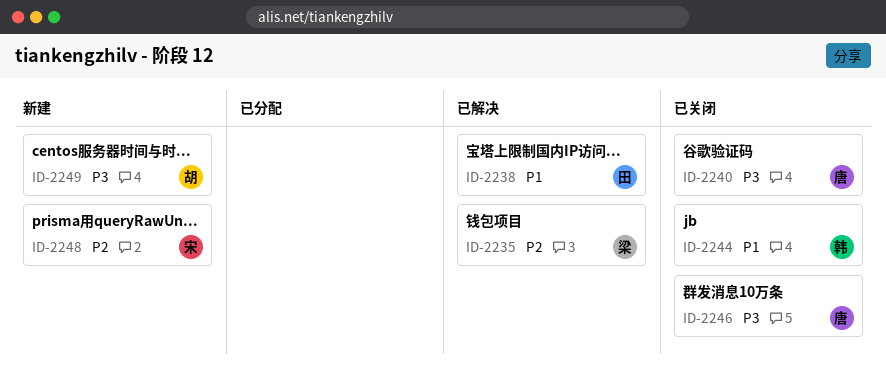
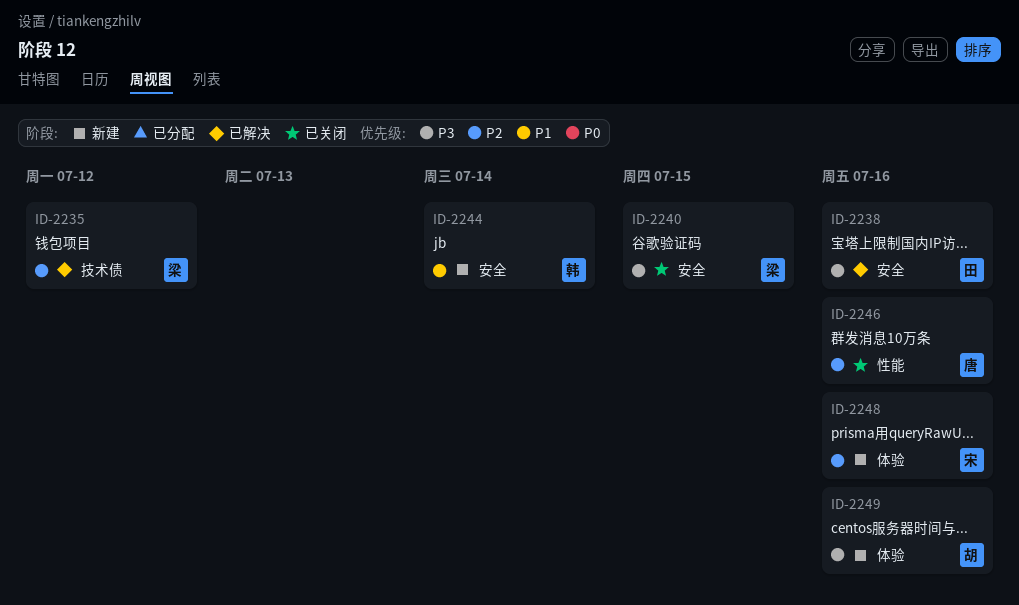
ID-2238, priority: P1 -> P3
ID-2240, owner: 唐 -> 梁
ID-2244, status: 已关闭 -> 新建
ID-2246, priority: P3 -> P2

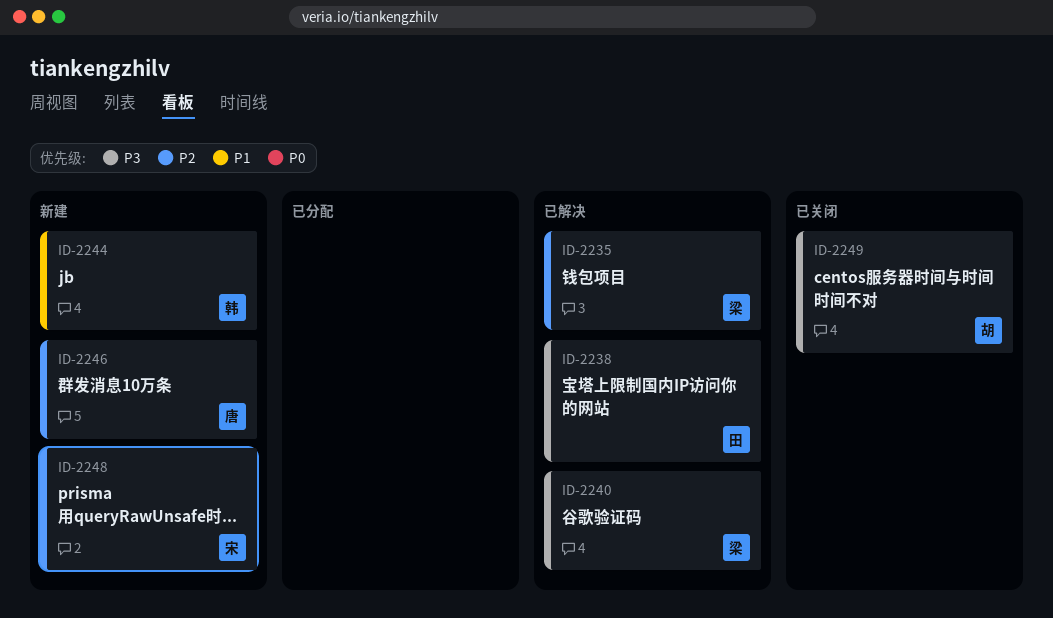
ID-2240, status: 已关闭 -> 已解决
ID-2246, status: 已关闭 -> 新建
ID-2249, status: 新建 -> 已关闭

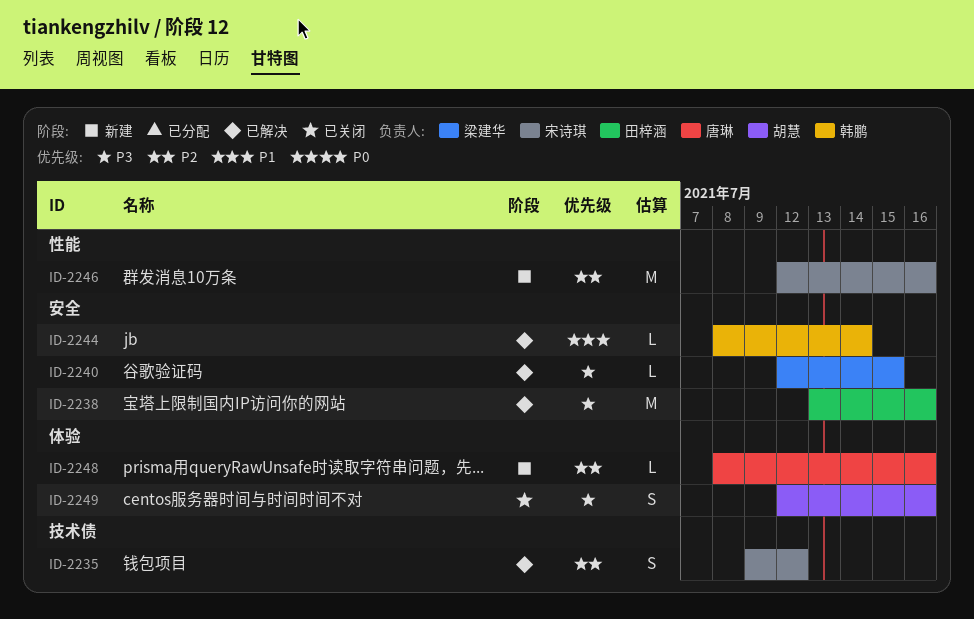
ID-2235, owner: 梁建华 -> 宋诗琪
ID-2244, status: 新建 -> 已解决
ID-2246, owner: 唐琳 -> 宋诗琪
ID-2248, owner: 宋诗琪 -> 唐琳

